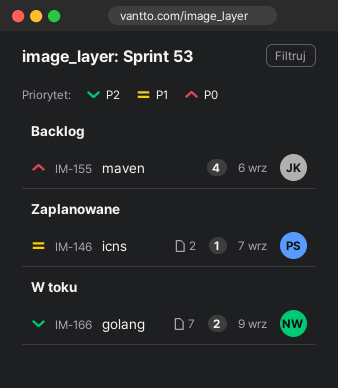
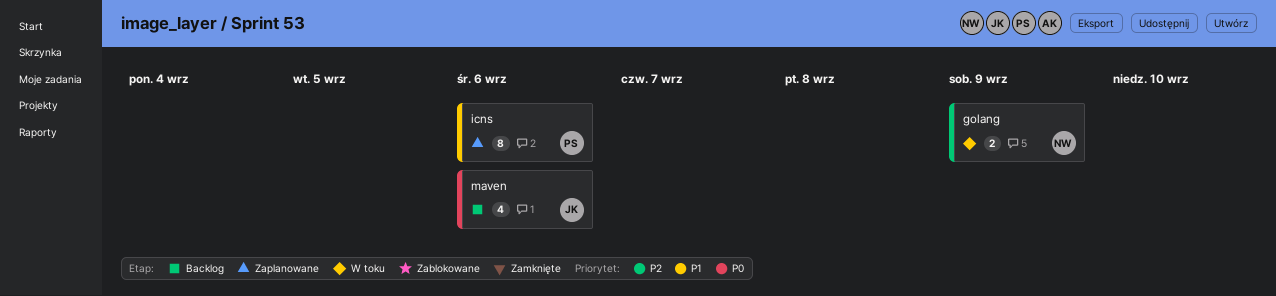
icns, estimate: 1 -> 8
icns, due: Sep 7 -> Sep 6

